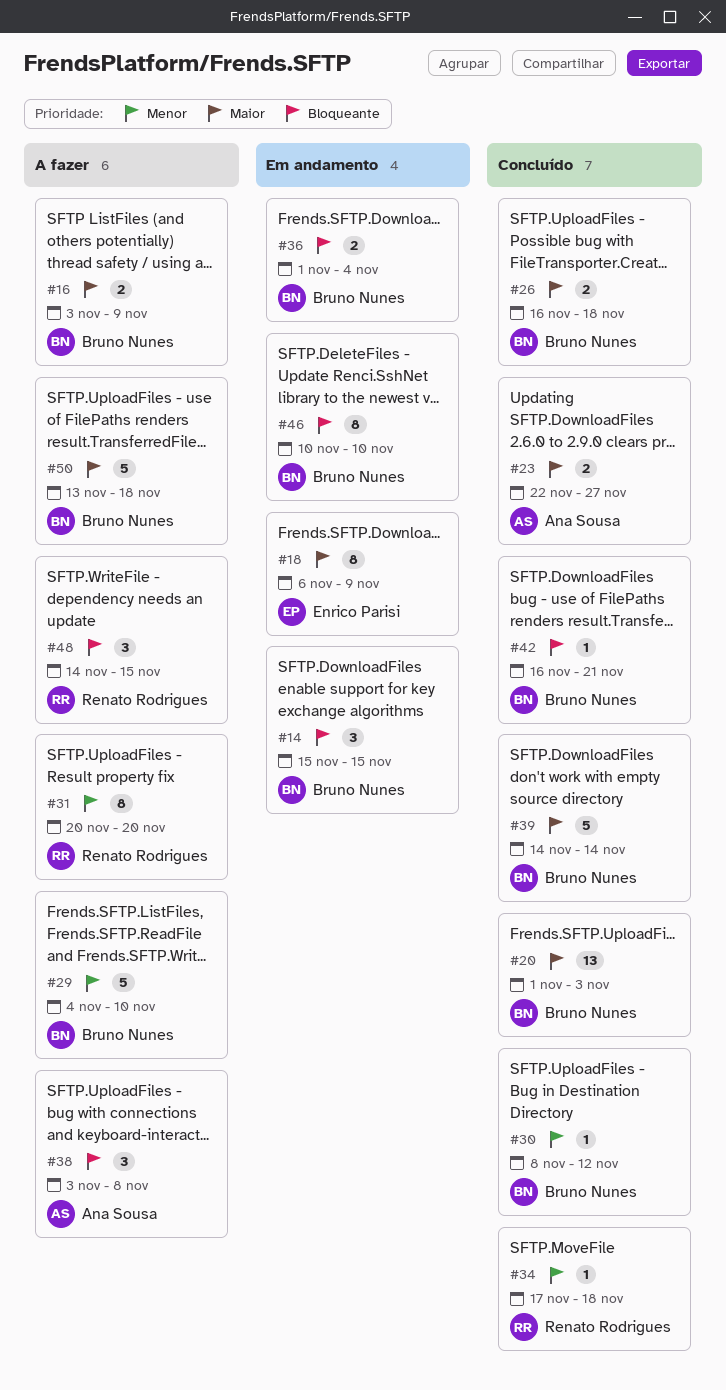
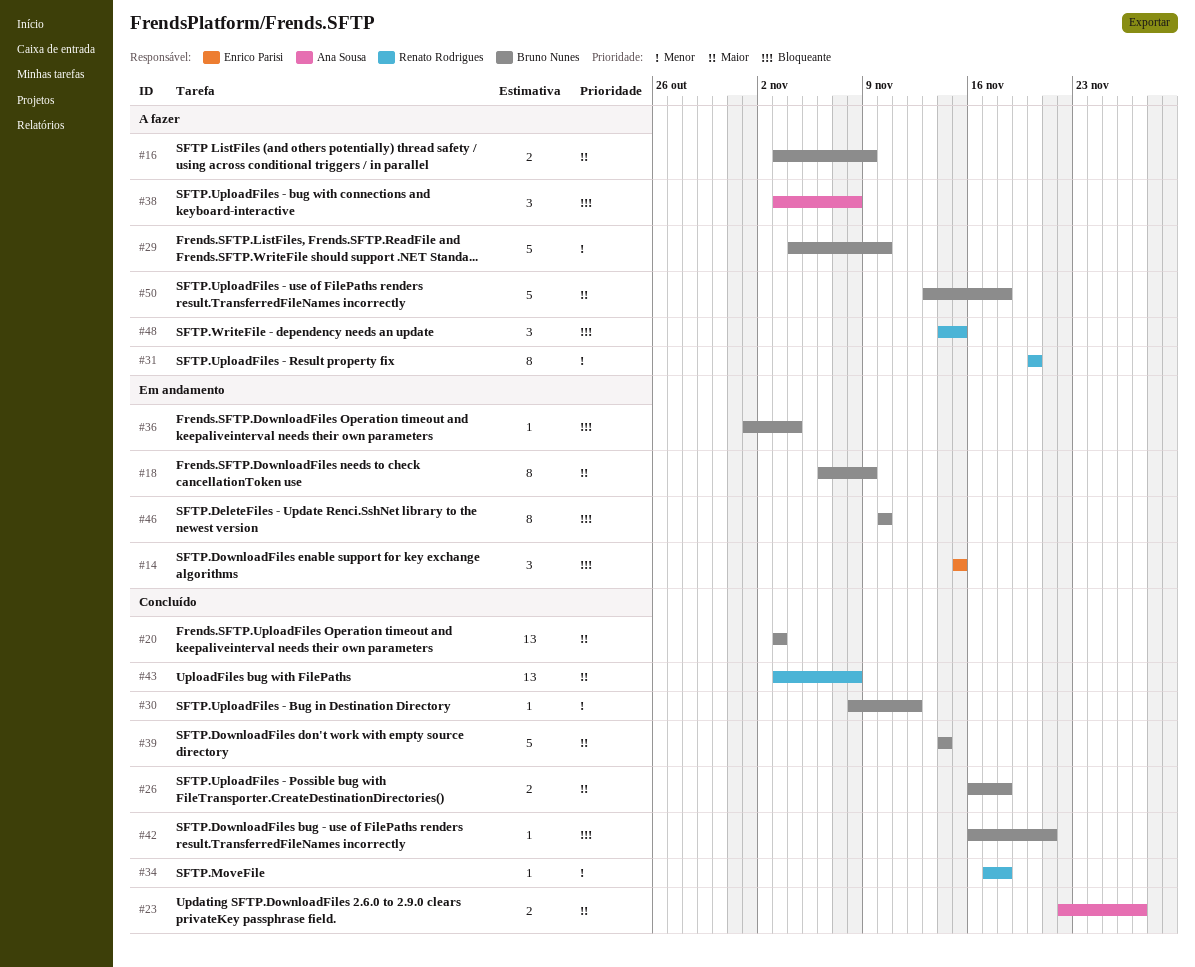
#14, owner: Bruno Nunes -> Enrico Parisi
#18, owner: Enrico Parisi -> Bruno Nunes
#20, start: Nov 1 -> Nov 3
#36, estimate: 2 -> 1
#43: none -> present

